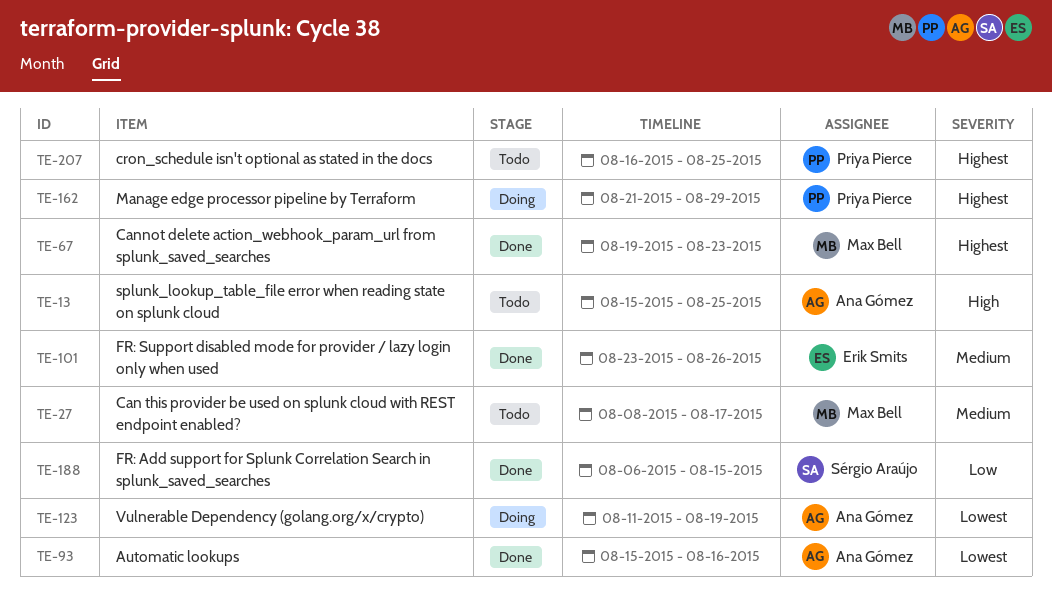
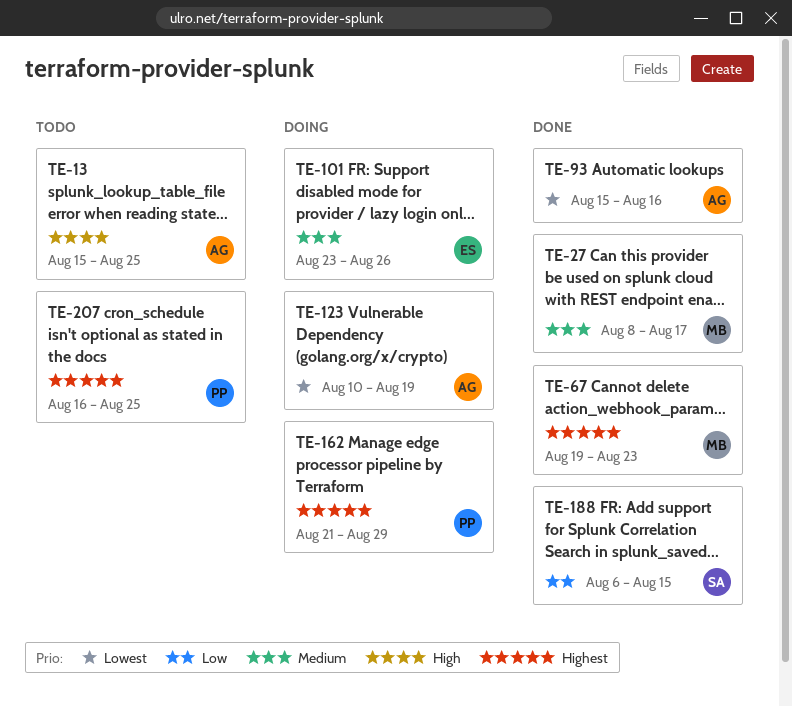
TE-27, status: Todo -> Done
TE-101, status: Done -> Doing
TE-123, start: Aug 11 -> Aug 10

